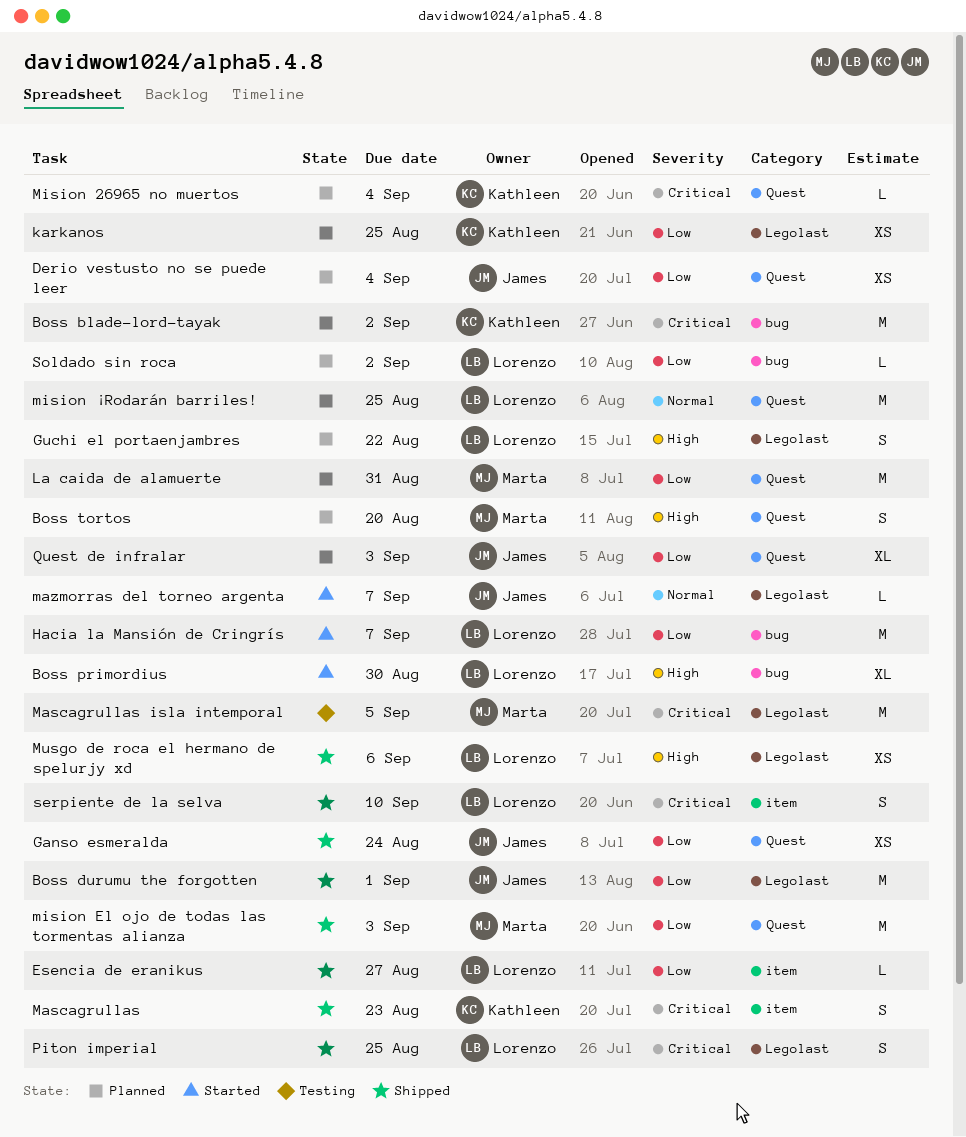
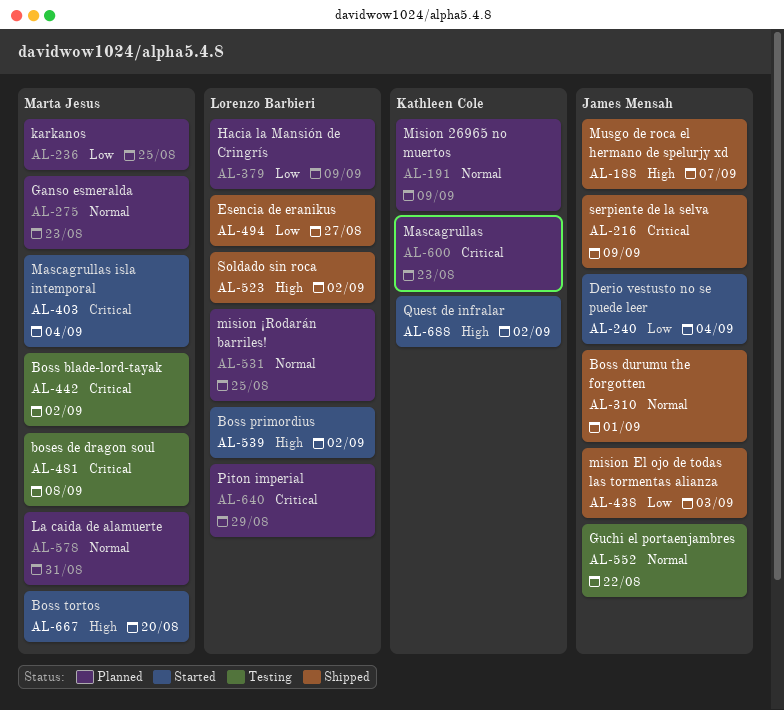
boses de dragon soul: none -> present
Boss blade-lord-tayak, status: Planned -> Testing
Boss blade-lord-tayak, owner: Kathleen Cole -> Marta Jesus
Boss durumu the forgotten, priority: Low -> Normal
Boss primordius, due: Aug 30 -> Sep 2
Boss tortos, status: Planned -> Started
Derio vestusto no se puede leer, status: Planned -> Started
Ganso esmeralda, status: Shipped -> Planned
Ganso esmeralda, owner: James Mensah -> Marta Jesus
Ganso esmeralda, priority: Low -> Normal
Ganso esmeralda, due: Aug 24 -> Aug 23
Guchi el portaenjambres, status: Planned -> Testing
Guchi el portaenjambres, owner: Lorenzo Barbieri -> James Mensah
Guchi el portaenjambres, priority: High -> Normal
Hacia la Mansión de Cringrís, status: Started -> Planned
Hacia la Mansión de Cringrís, due: Sep 7 -> Sep 9
karkanos, owner: Kathleen Cole -> Marta Jesus
La caida de alamuerte, priority: Low -> Normal
Mascagrullas, status: Shipped -> Planned
Mascagrullas isla intemporal, status: Testing -> Started
Mascagrullas isla intemporal, due: Sep 5 -> Sep 4
mazmorras del torneo argenta: present -> none
Mision 26965 no muertos, priority: Critical -> Normal
Mision 26965 no muertos, due: Sep 4 -> Sep 9
mision El ojo de todas las tormentas alianza, owner: Marta Jesus -> James Mensah
Musgo de roca el hermano de spelurjy xd, owner: Lorenzo Barbieri -> James Mensah
Musgo de roca el hermano de spelurjy xd, due: Sep 6 -> Sep 7
Piton imperial, status: Shipped -> Planned
Piton imperial, due: Aug 25 -> Aug 29
Quest de infralar, status: Planned -> Started
Quest de infralar, owner: James Mensah -> Kathleen Cole
Quest de infralar, priority: Low -> High
Quest de infralar, due: Sep 3 -> Sep 2
serpiente de la selva, owner: Lorenzo Barbieri -> James Mensah
serpiente de la selva, due: Sep 10 -> Sep 9
Soldado sin roca, status: Planned -> Shipped
Soldado sin roca, priority: Low -> High

